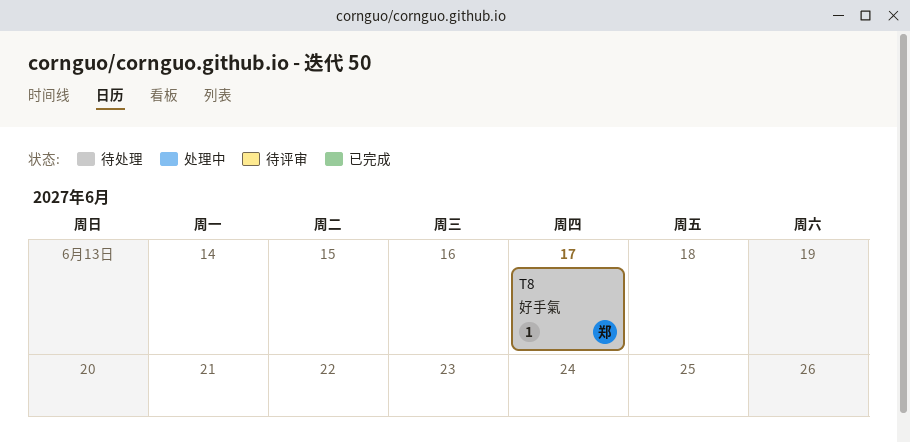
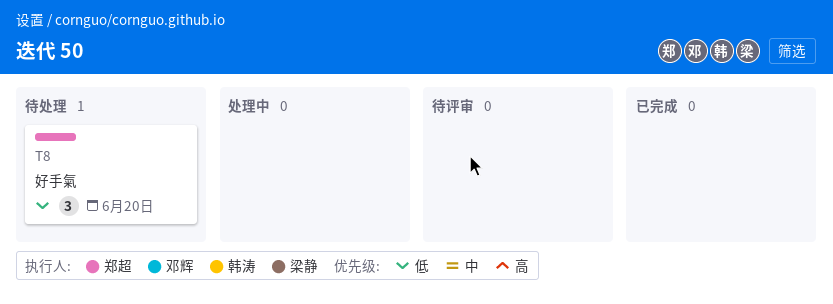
T8, estimate: 1 -> 3
T8, due: Jun 17 -> Jun 20

